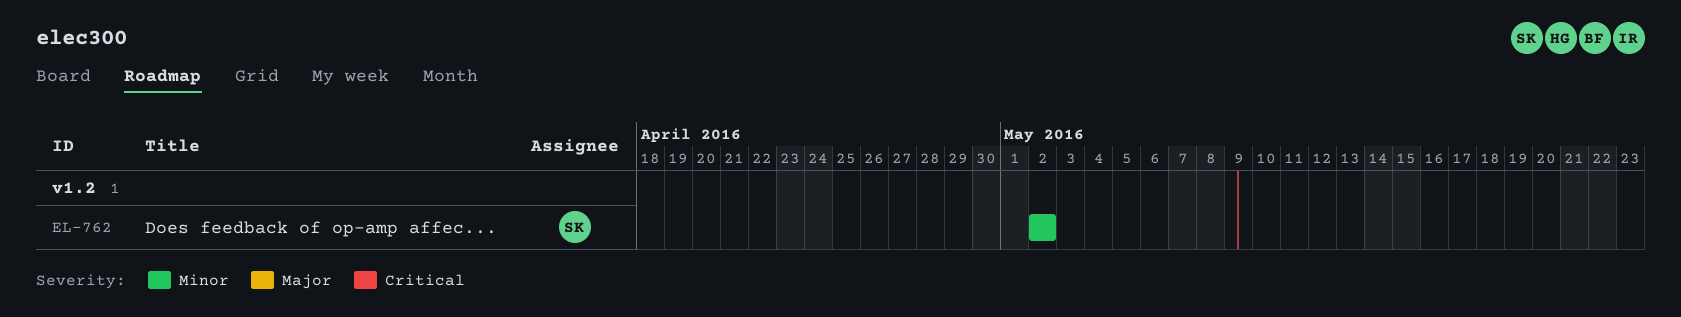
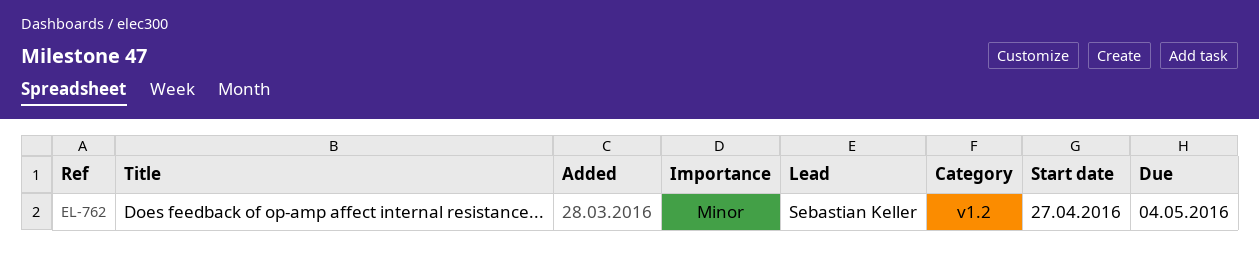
EL-762, start: May 2 -> Apr 27
EL-762, due: May 2 -> May 4

